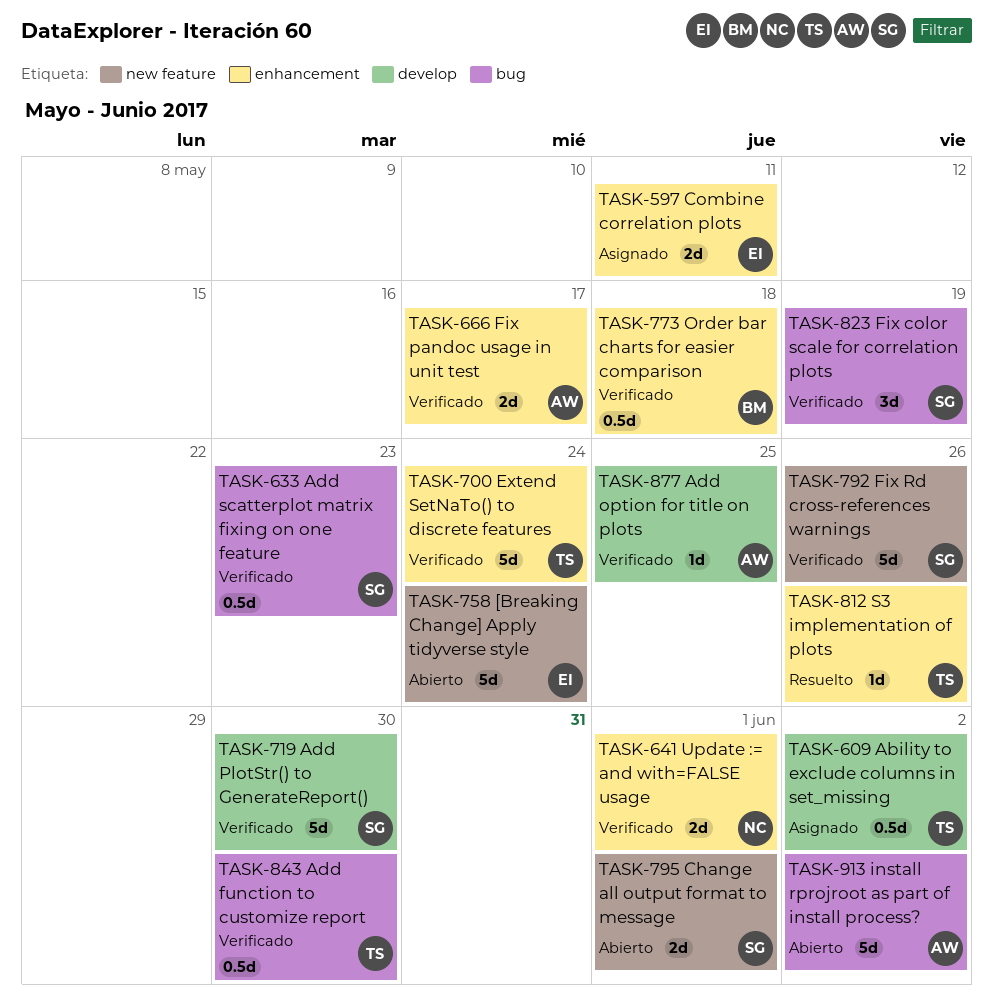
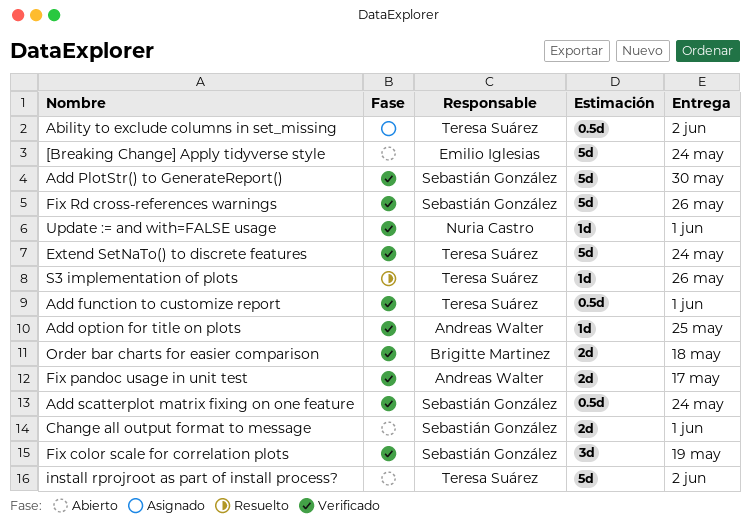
Add function to customize report, due: May 30 -> Jun 1
Add scatterplot matrix fixing on one feature, due: May 23 -> May 24
Combine correlation plots: present -> none
install rprojroot as part of install process?, owner: Andreas Walter -> Teresa Suárez
Order bar charts for easier comparison, estimate: 0.5d -> 2d
Update := and with=FALSE usage, estimate: 2d -> 1d

